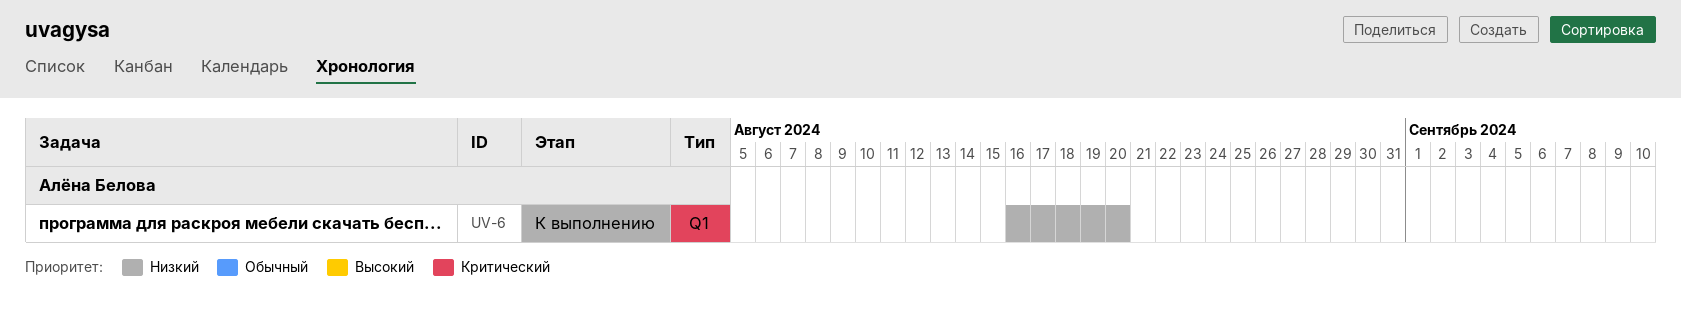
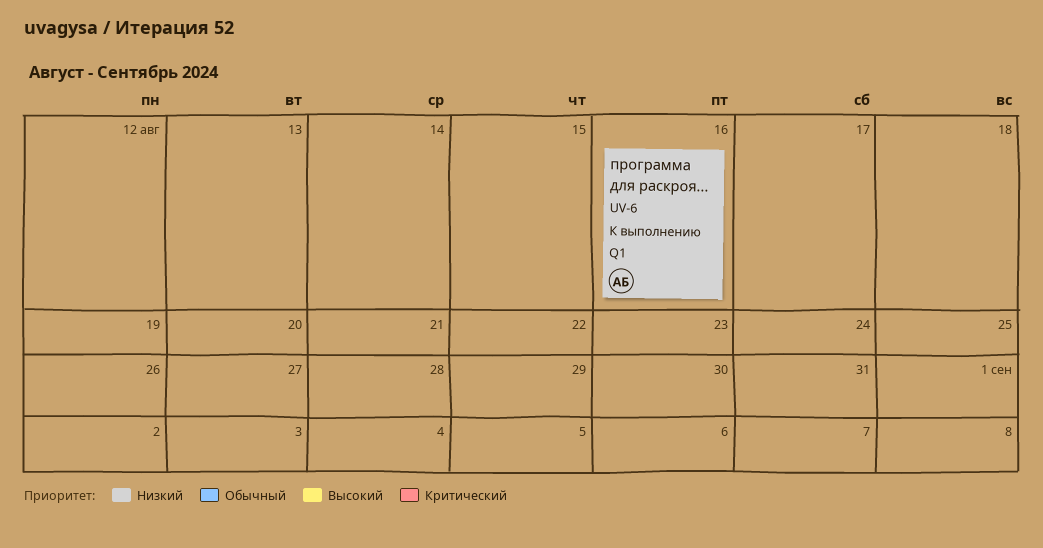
UV-6, due: Aug 20 -> Aug 16

